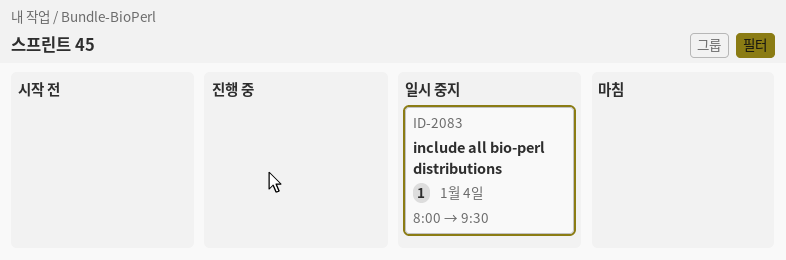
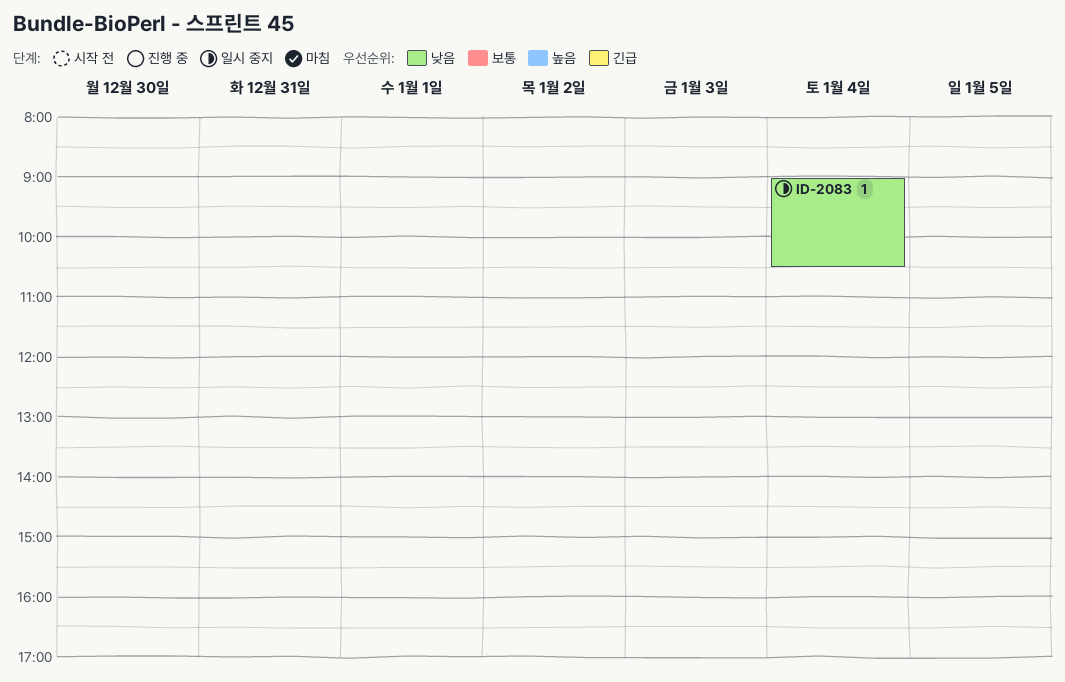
ID-2083, begins: 08:00 -> 09:00
ID-2083, ends: 09:30 -> 10:30

